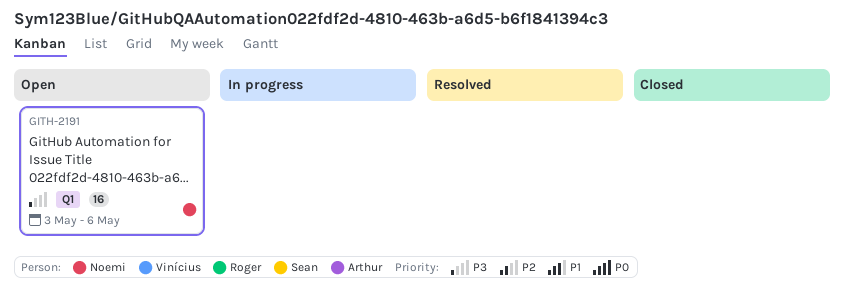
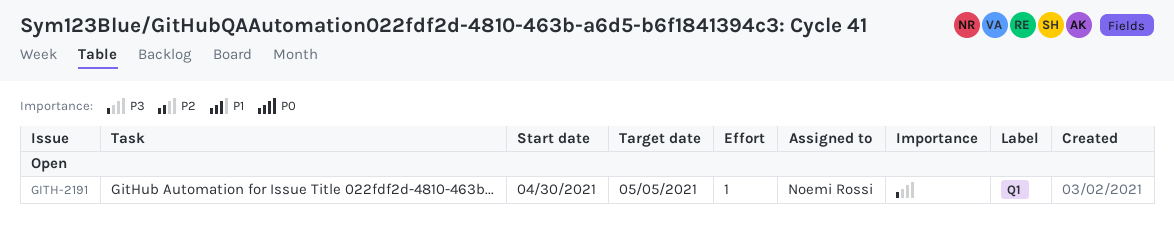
GITH-2191, estimate: 16 -> 1
GITH-2191, start: May 3 -> Apr 30
GITH-2191, due: May 6 -> May 5

